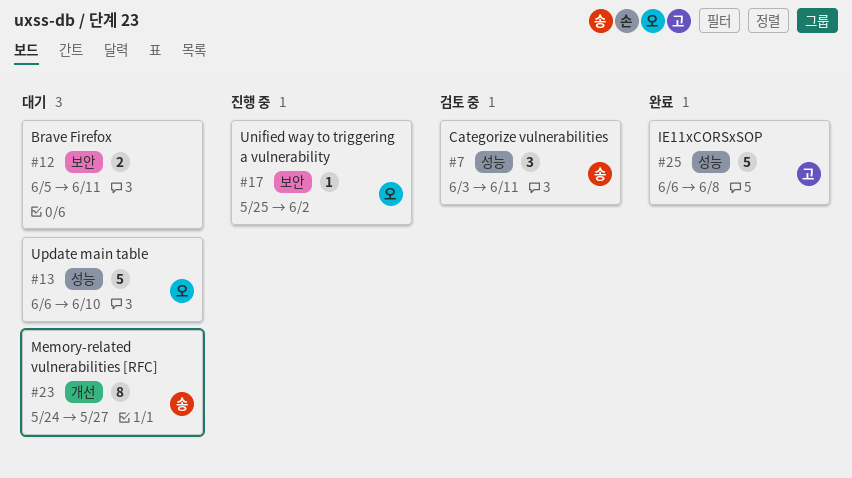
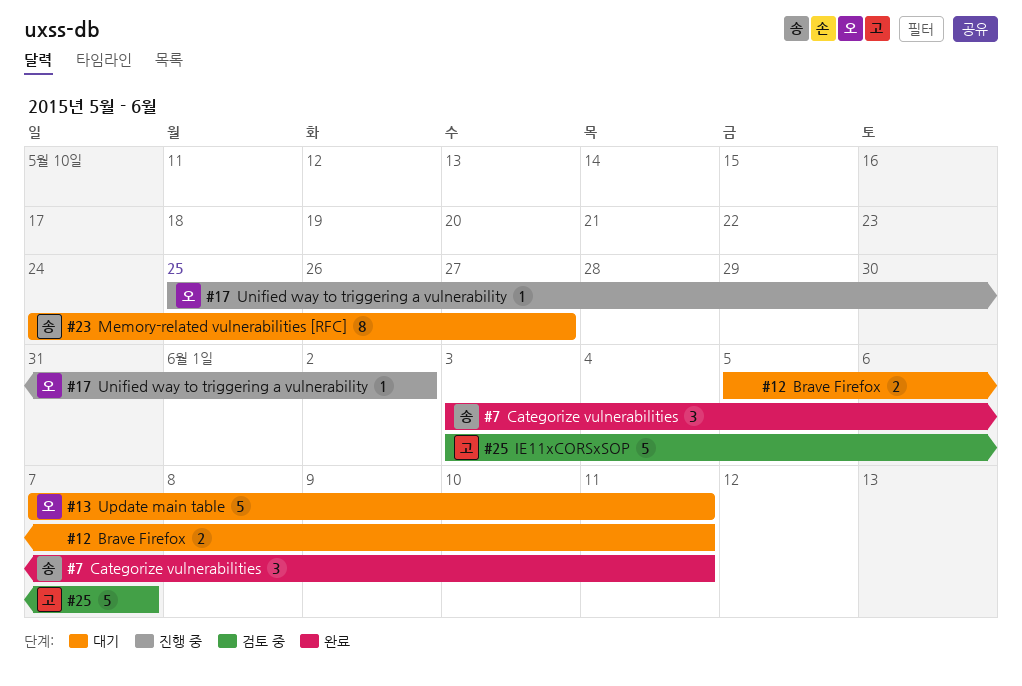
#7, status: 검토 중 -> 완료
#13, start: Jun 6 -> Jun 7
#13, due: Jun 10 -> Jun 11
#25, status: 완료 -> 검토 중
#25, start: Jun 6 -> Jun 3
#25, due: Jun 8 -> Jun 7

